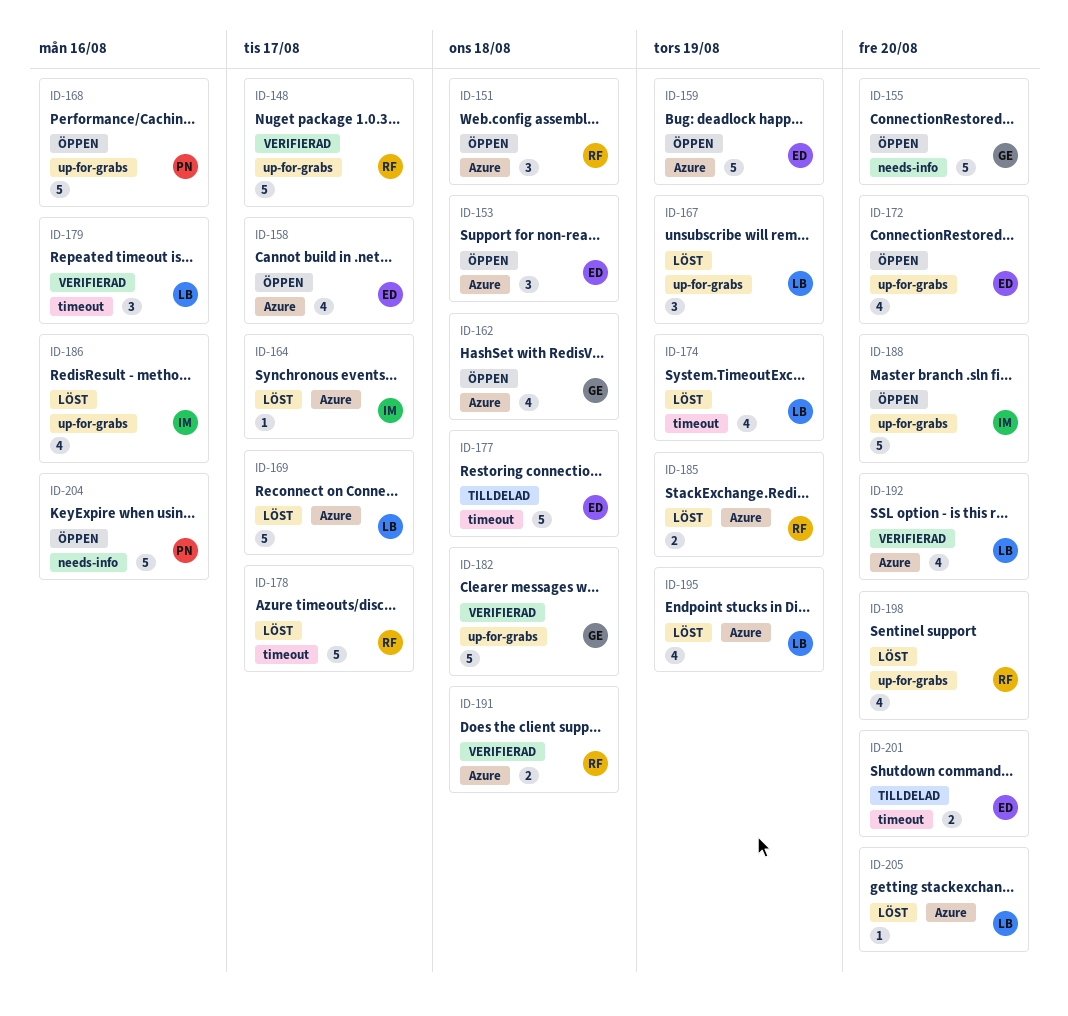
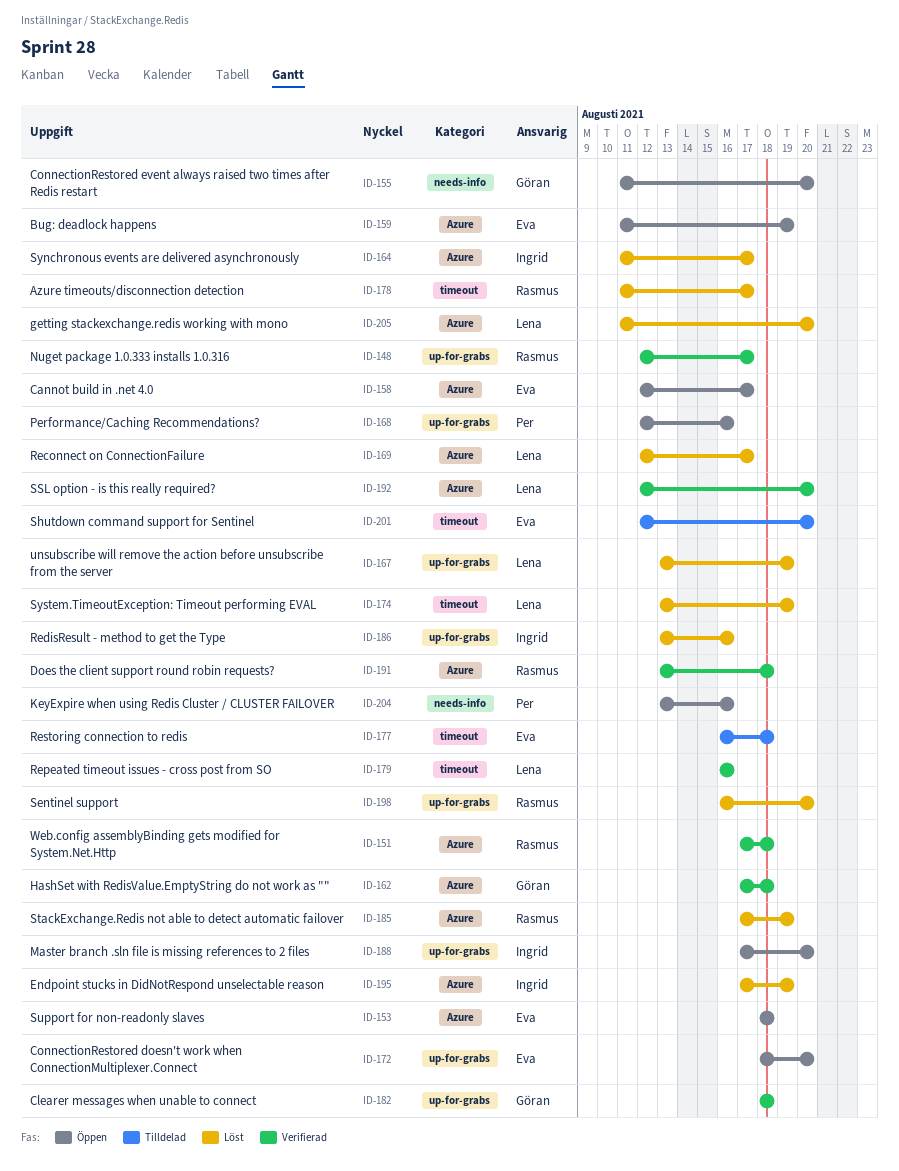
ID-151, status: Öppen -> Verifierad
ID-162, status: Öppen -> Verifierad
ID-195, owner: Lena -> Ingrid

